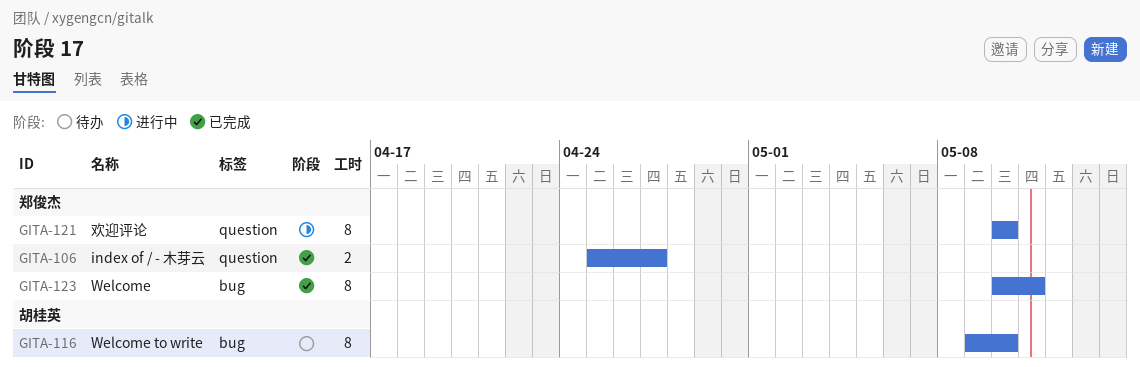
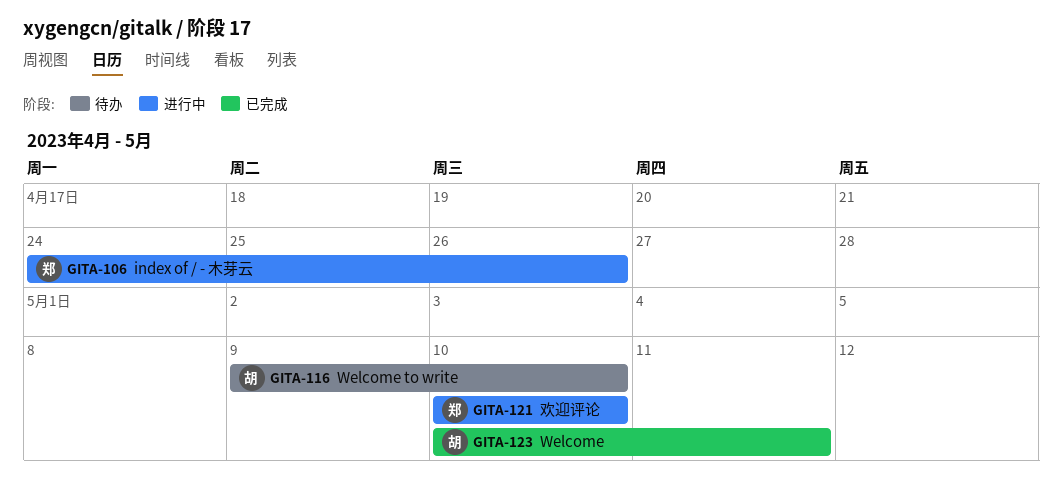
GITA-106, status: 已完成 -> 进行中
GITA-106, start: Apr 25 -> Apr 24
GITA-106, due: Apr 27 -> Apr 26
GITA-123, owner: 郑俊杰 -> 胡桂英

